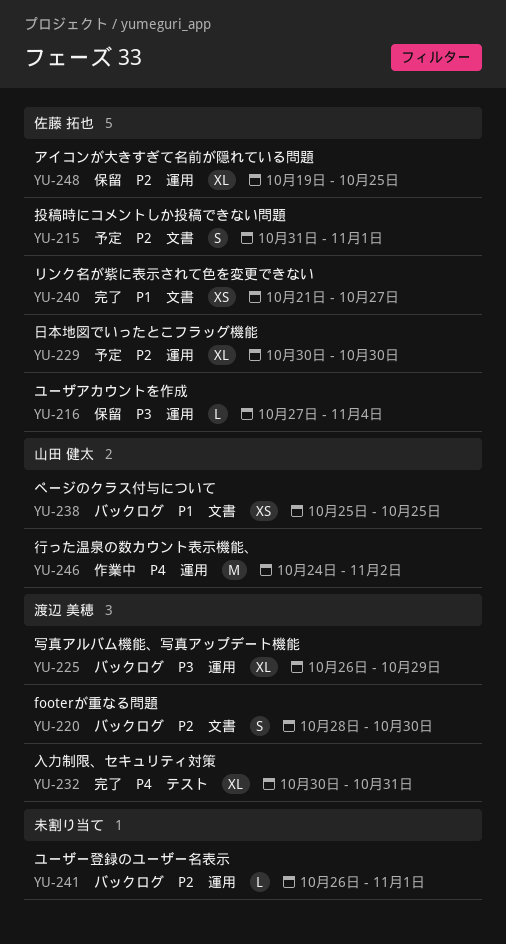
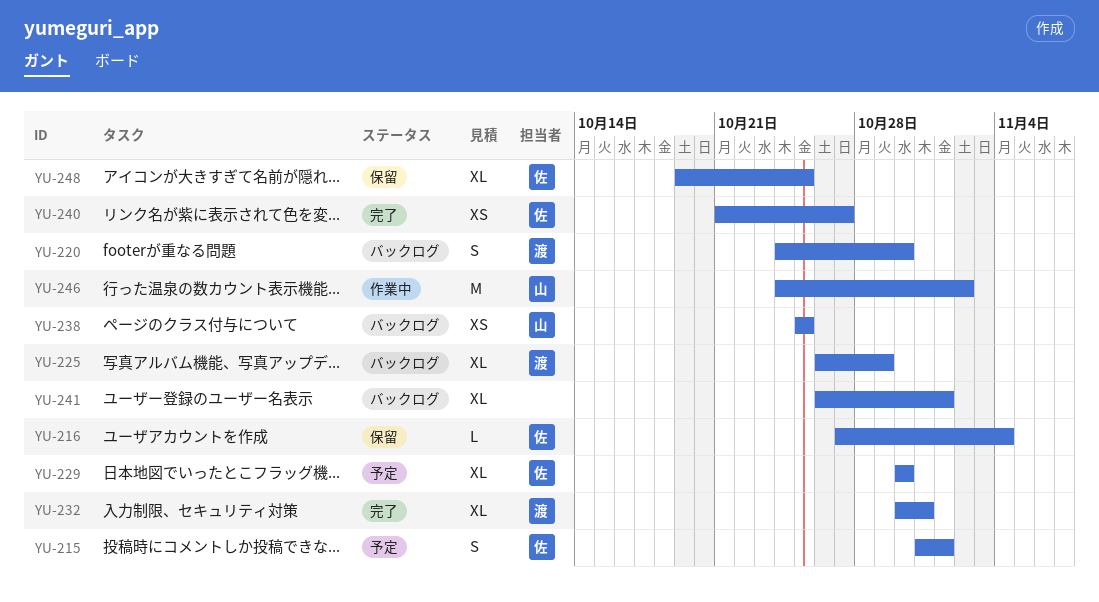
YU-220, start: Oct 28 -> Oct 24
YU-241, estimate: L -> XL

